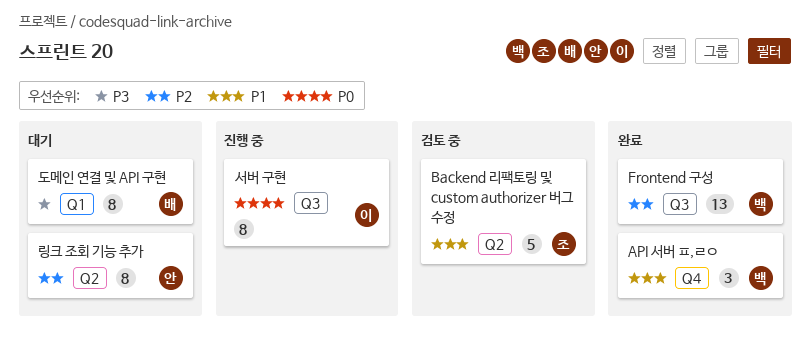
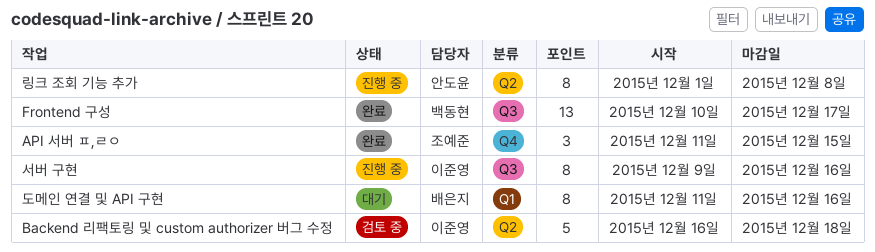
API 서버 ㅍ,ㄹㅇ, owner: 백동현 -> 조예준
Backend 리팩토링 및 custom authorizer 버그 수정, owner: 조예준 -> 이준영
링크 조회 기능 추가, status: 대기 -> 진행 중

